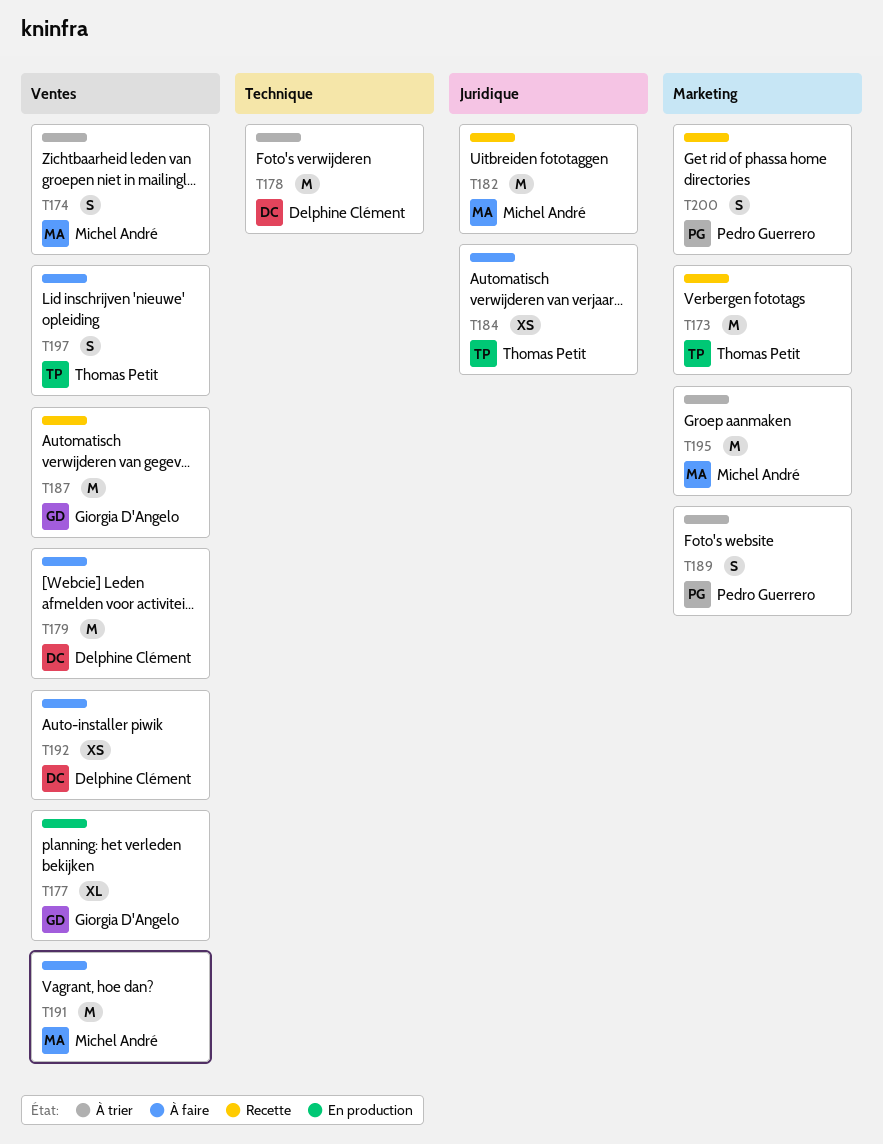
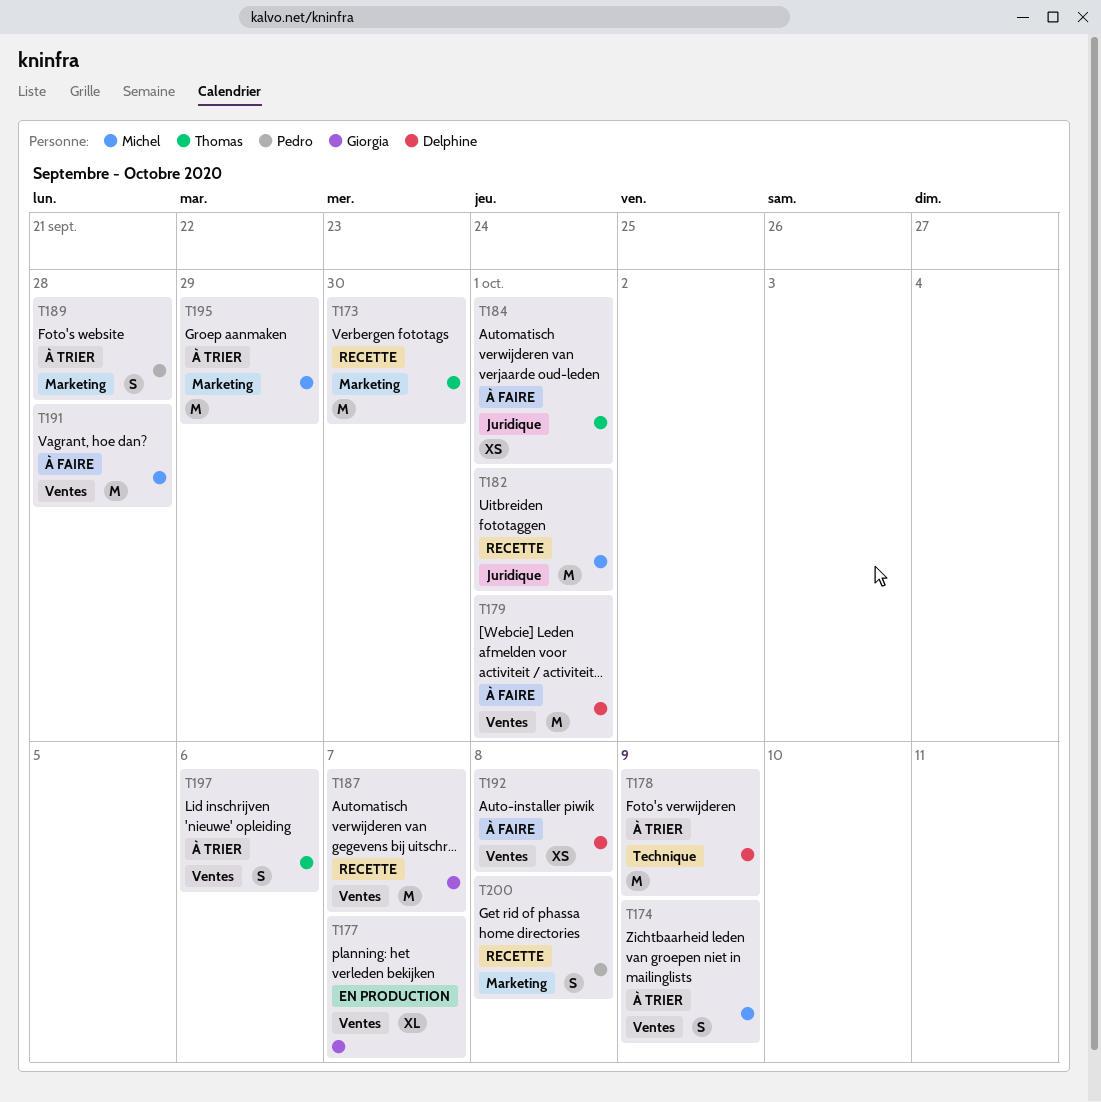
T197, status: À faire -> À trier

